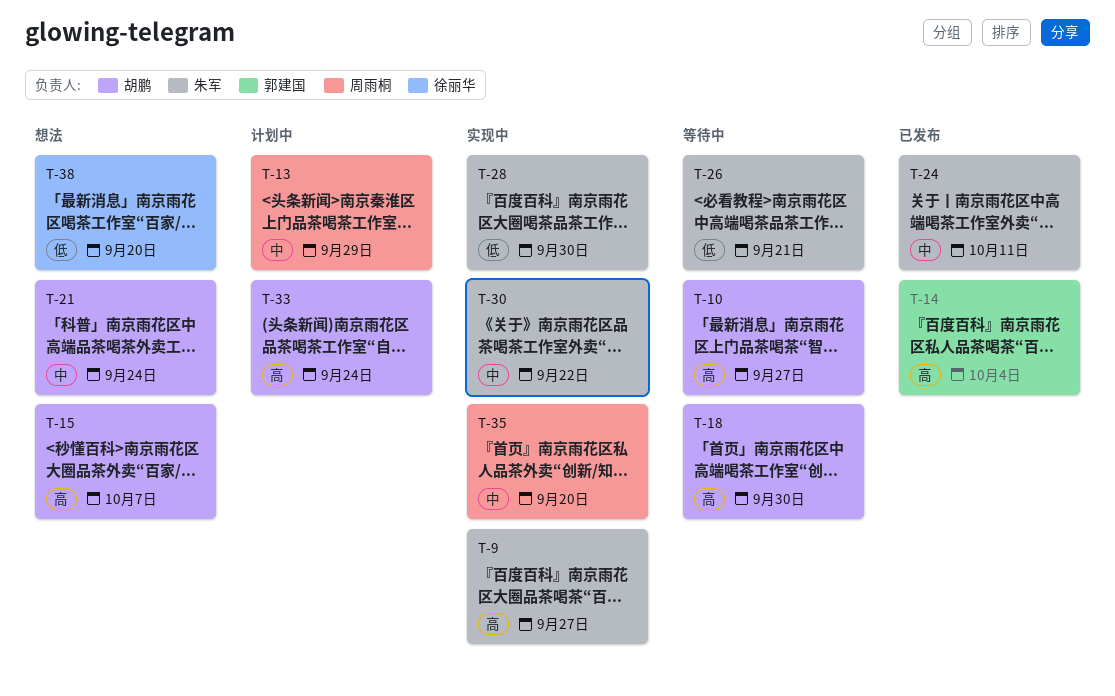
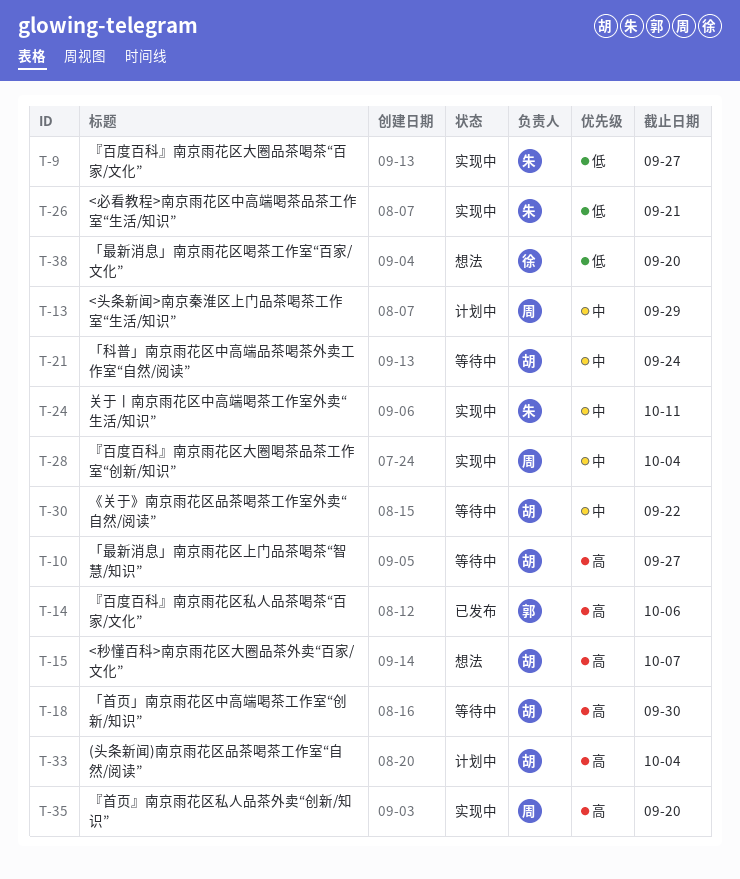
T-9, priority: 高 -> 低
T-14, due: Oct 4 -> Oct 6
T-21, status: 想法 -> 等待中
T-24, status: 已发布 -> 实现中
T-26, status: 等待中 -> 实现中
T-28, owner: 朱军 -> 周雨桐
T-28, priority: 低 -> 中
T-28, due: Sep 30 -> Oct 4
T-30, status: 实现中 -> 等待中
T-30, owner: 朱军 -> 胡鹏
T-33, due: Sep 24 -> Oct 4
T-35, priority: 中 -> 高

